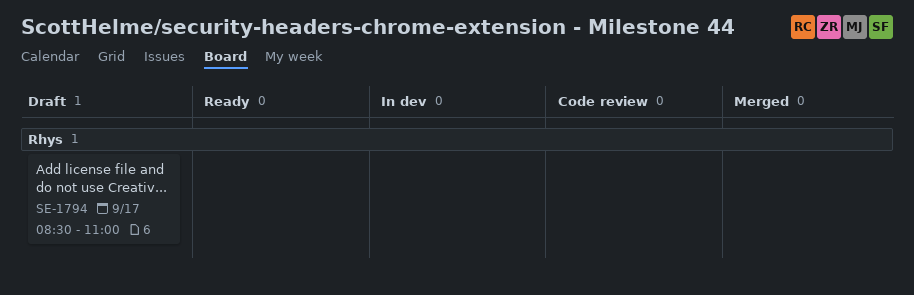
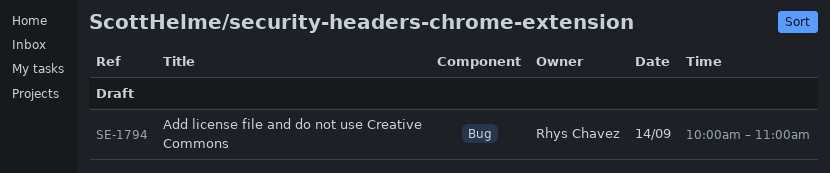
SE-1794, day: Sep 17 -> Sep 14
SE-1794, begins: 08:30 -> 10:00

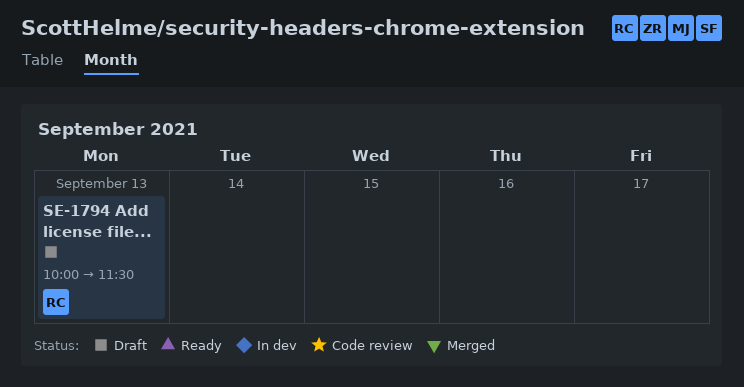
SE-1794, day: Sep 14 -> Sep 13
SE-1794, ends: 11:00 -> 11:30

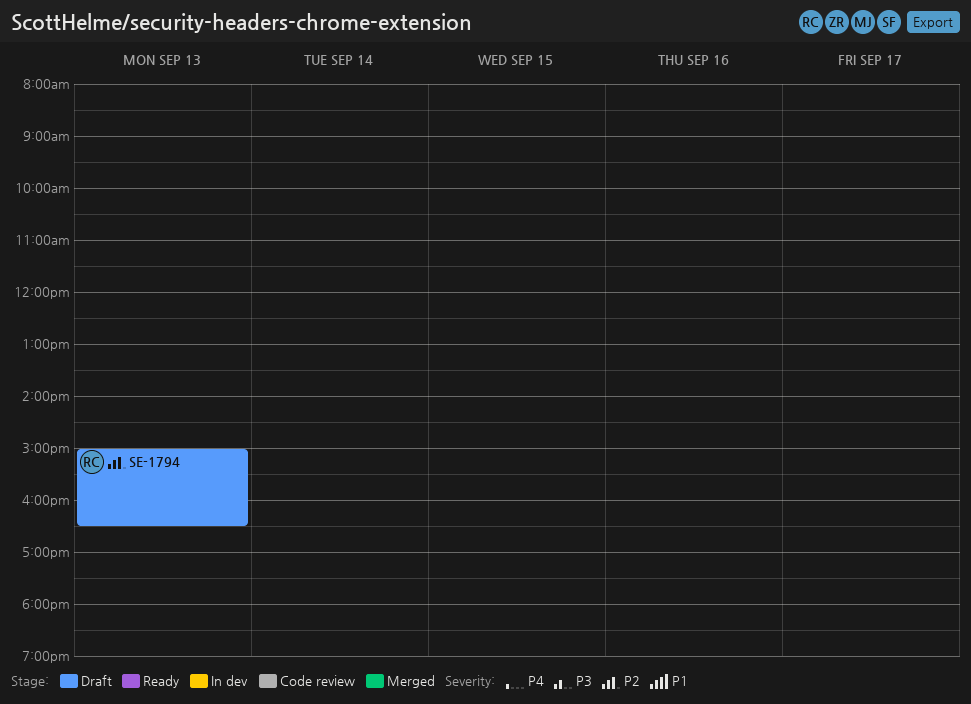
SE-1794, begins: 10:00 -> 15:00
SE-1794, ends: 11:30 -> 16:30

